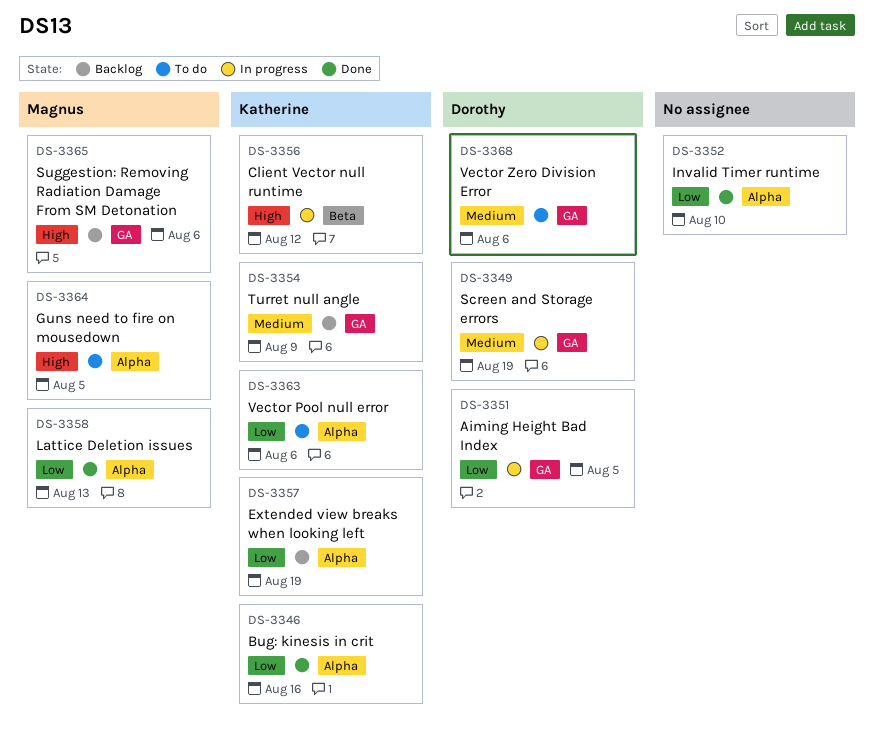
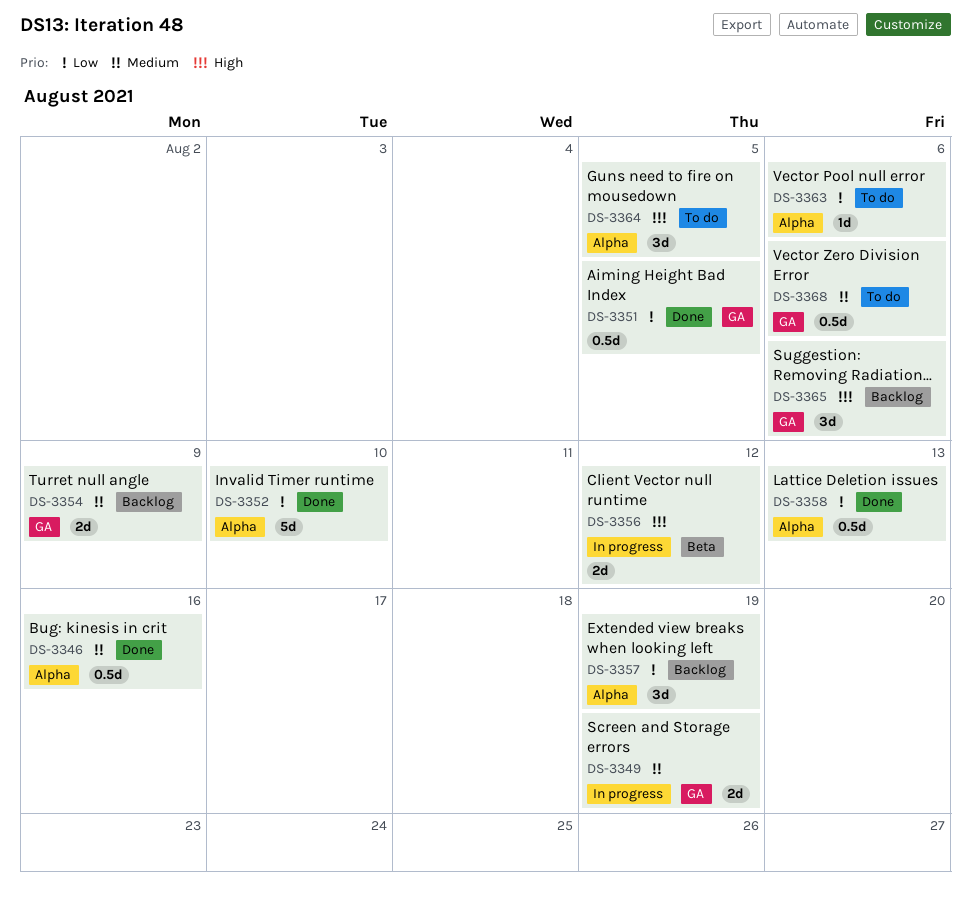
DS-3346, priority: Low -> Medium
DS-3351, status: In progress -> Done

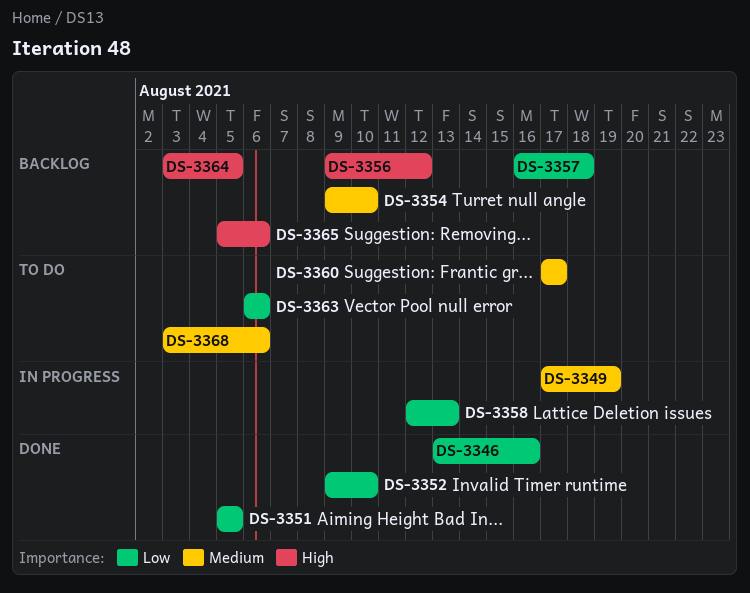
DS-3346, priority: Medium -> Low
DS-3354, due: Aug 9 -> Aug 10
DS-3356, status: In progress -> Backlog
DS-3357, due: Aug 19 -> Aug 18
DS-3358, status: Done -> In progress
DS-3360: none -> present
DS-3364, status: To do -> Backlog

